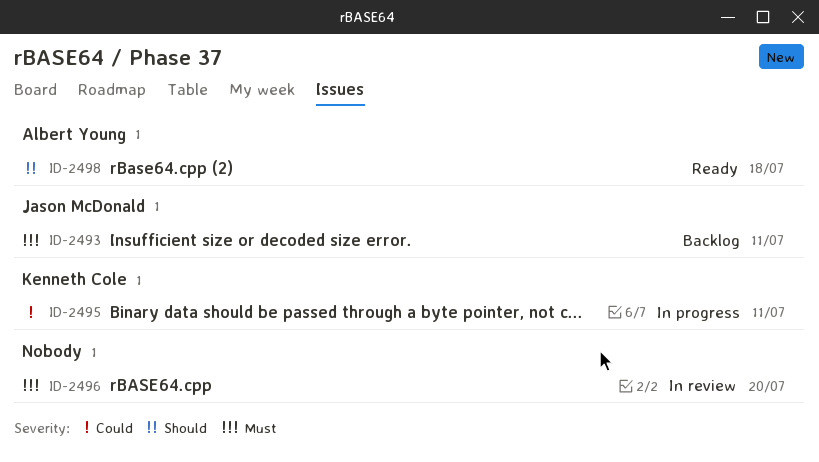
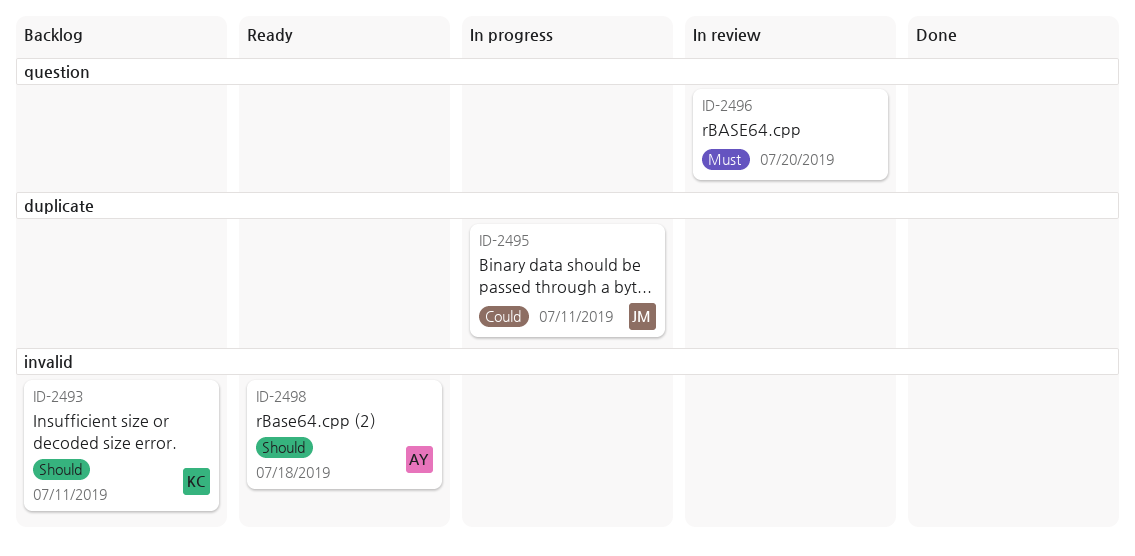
ID-2493, owner: Jason McDonald -> Kenneth Cole
ID-2493, priority: Must -> Should
ID-2495, owner: Kenneth Cole -> Jason McDonald

